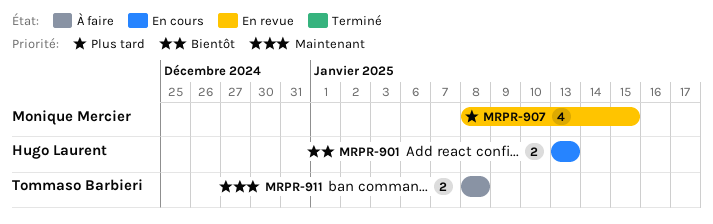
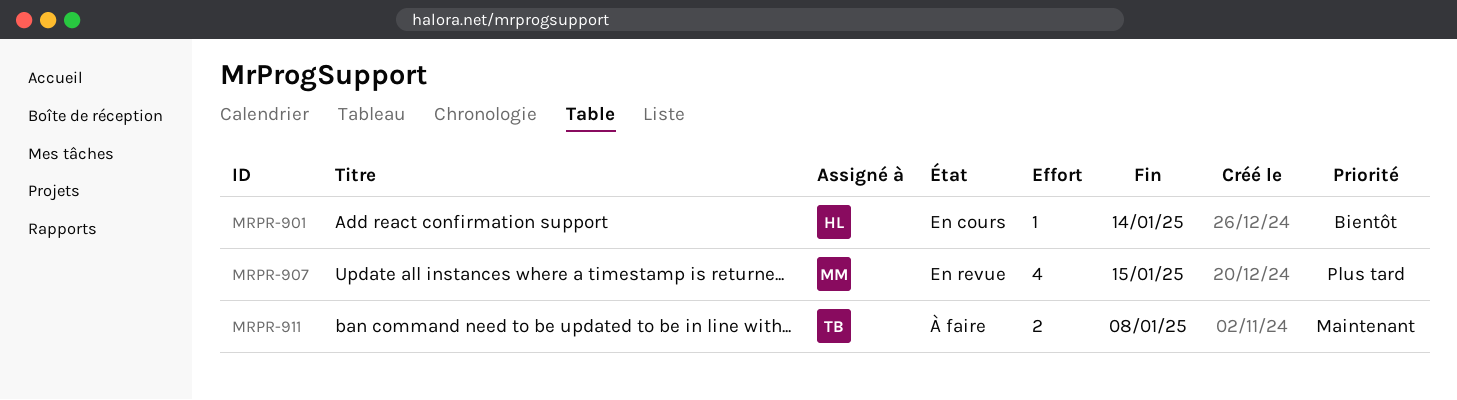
MRPR-901, estimate: 2 -> 1
MRPR-901, due: Jan 13 -> Jan 14

